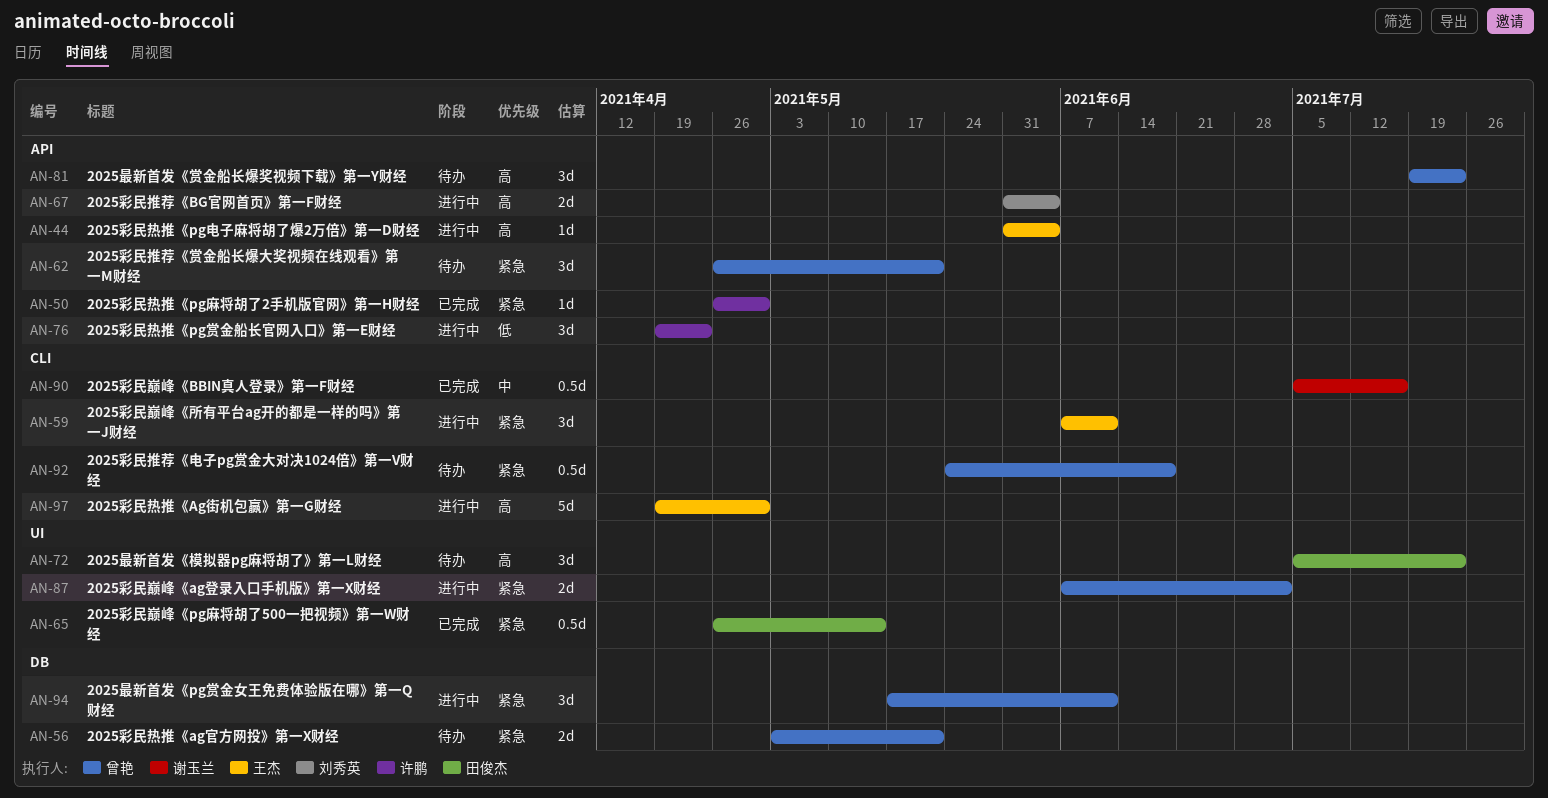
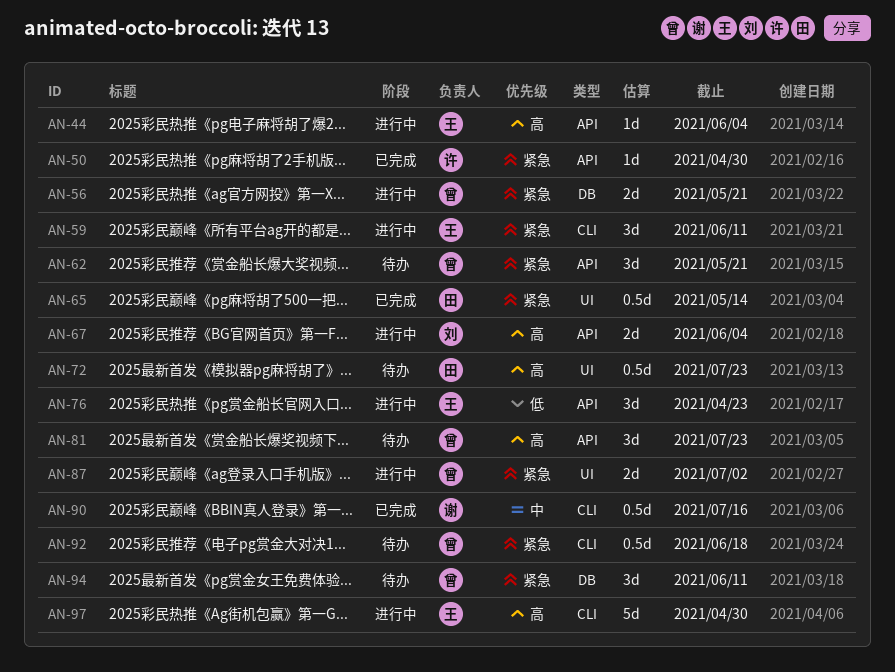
AN-56, status: 待办 -> 进行中
AN-72, estimate: 3d -> 0.5d
AN-76, owner: 许鹏 -> 王杰
AN-94, status: 进行中 -> 待办

